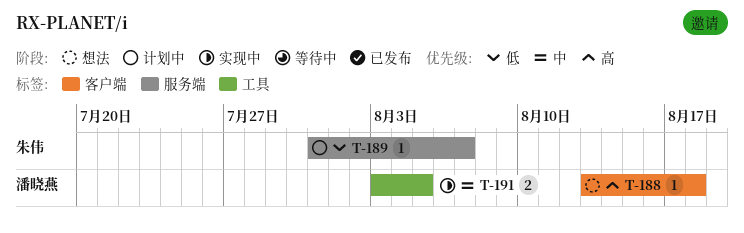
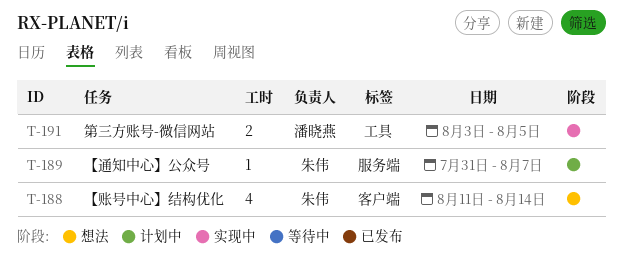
T-188, owner: 潘晓燕 -> 朱伟
T-188, estimate: 1 -> 4
T-188, start: Aug 13 -> Aug 11
T-188, due: Aug 18 -> Aug 14

